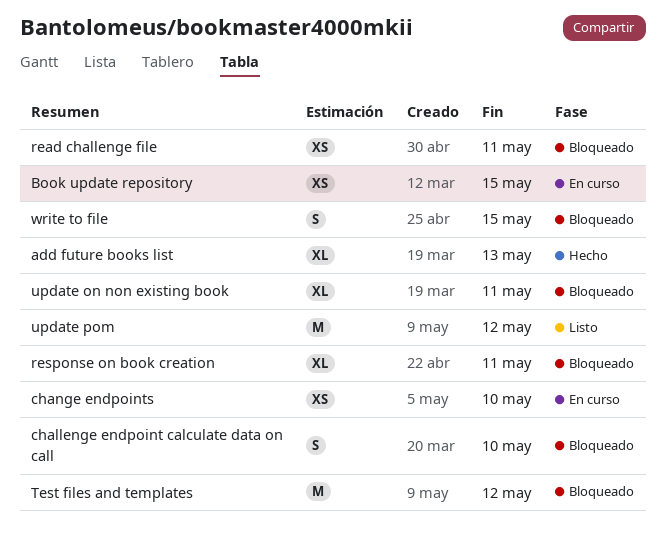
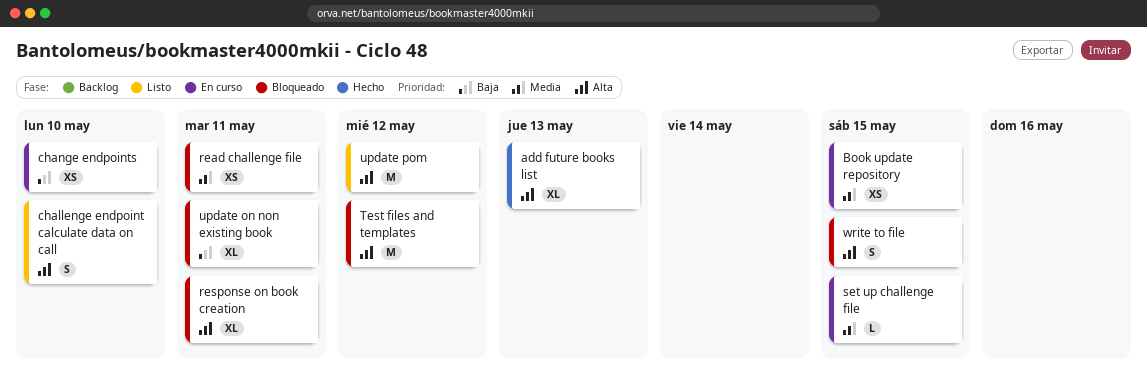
challenge endpoint calculate data on call, status: Bloqueado -> Listo
set up challenge file: none -> present

